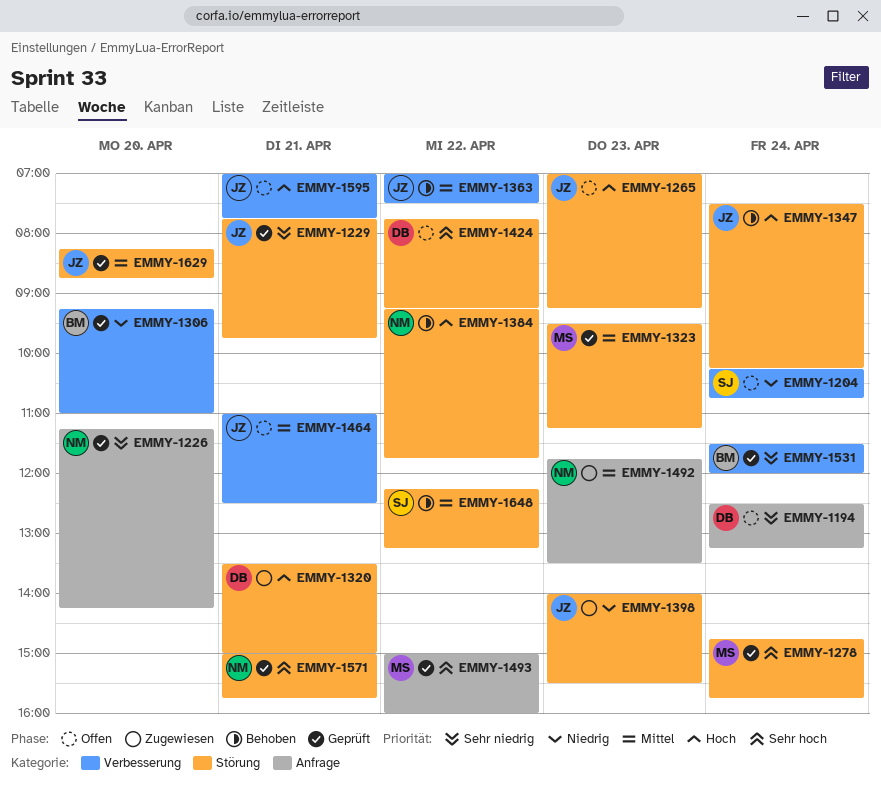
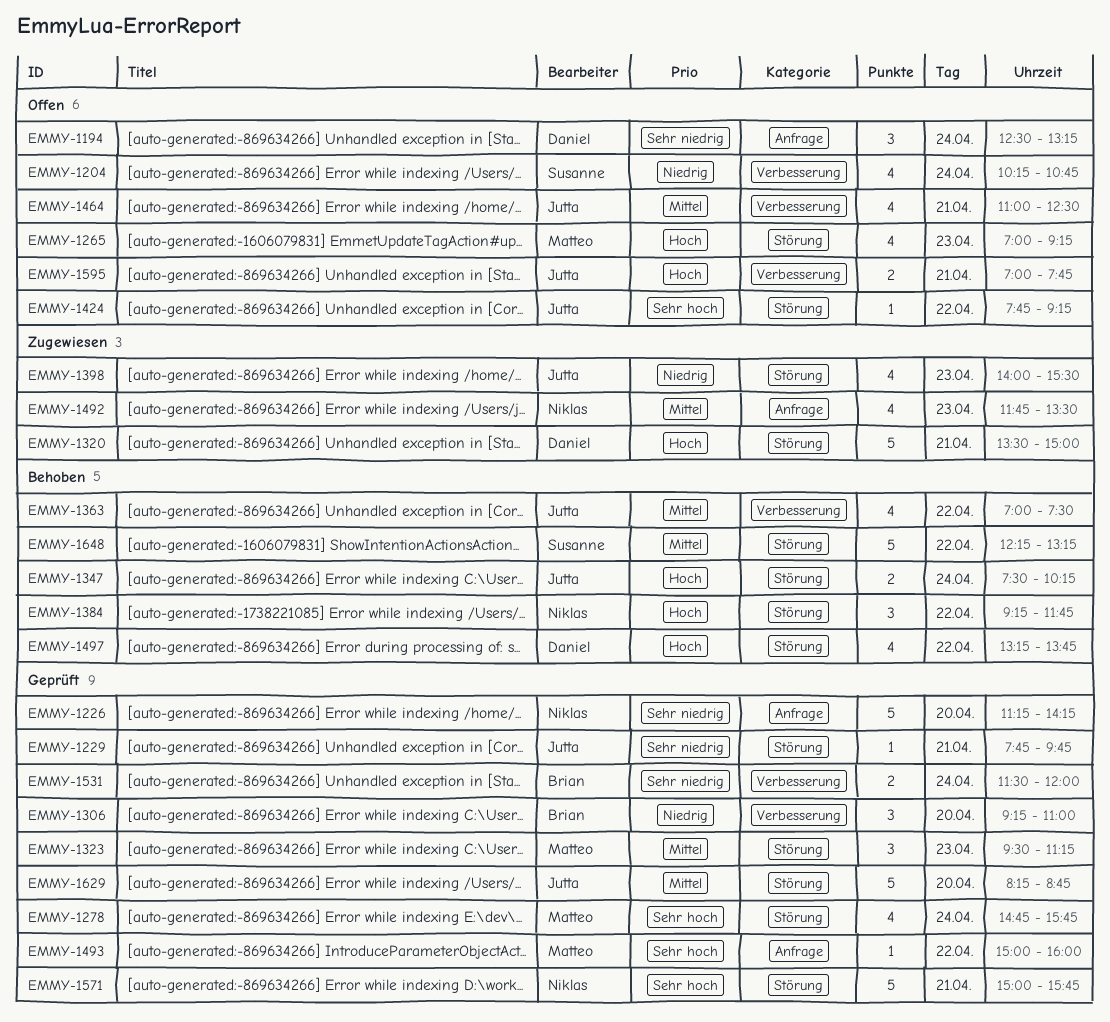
EMMY-1265, owner: Jutta -> Matteo
EMMY-1424, owner: Daniel -> Jutta
EMMY-1497: none -> present

